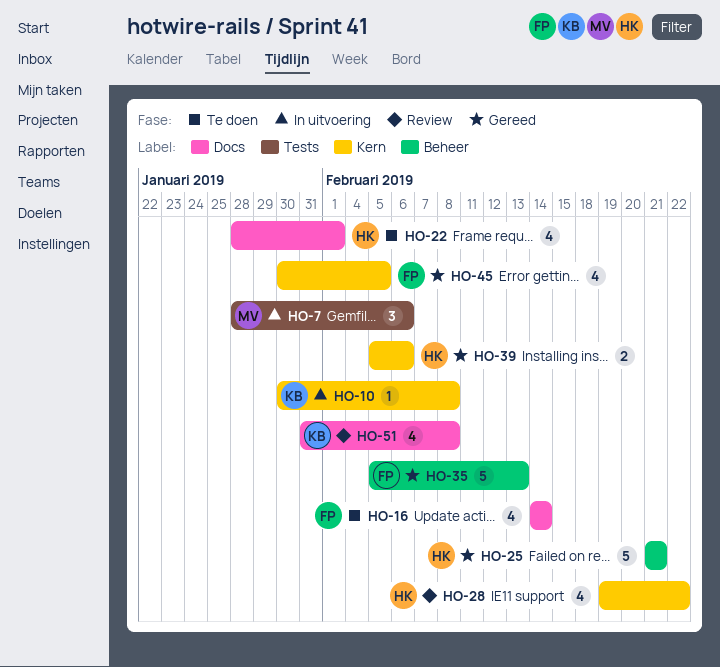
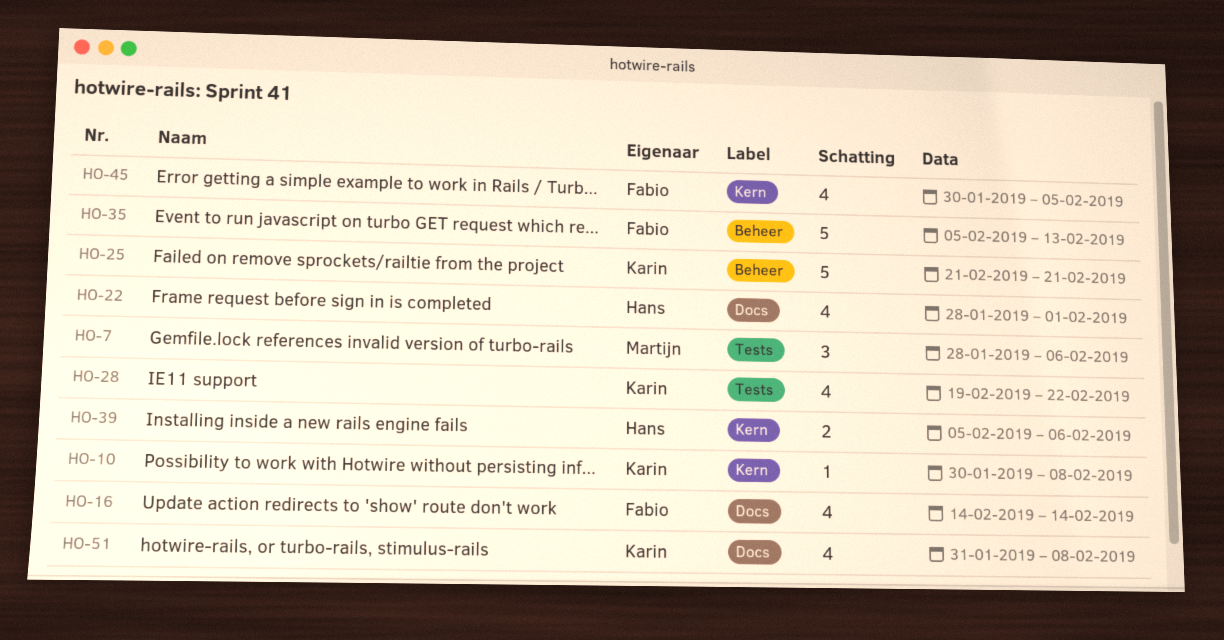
HO-25, owner: Hans -> Karin
HO-28, owner: Hans -> Karin
HO-28, label: Kern -> Tests

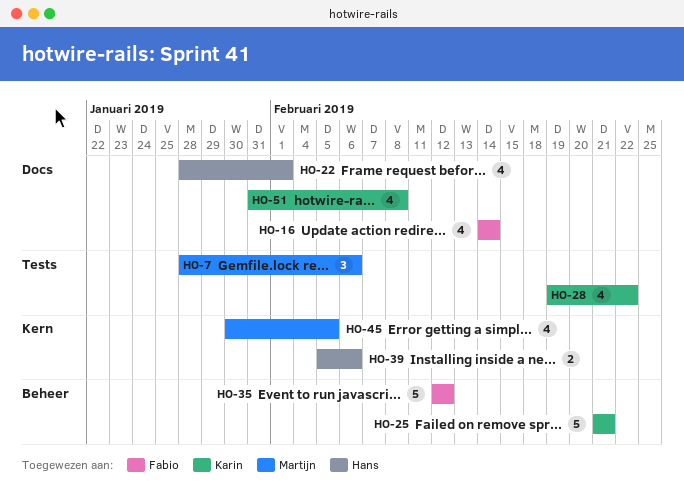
HO-10: present -> none
HO-35, start: Feb 5 -> Feb 12
HO-35, due: Feb 13 -> Feb 12
HO-45, owner: Fabio -> Martijn

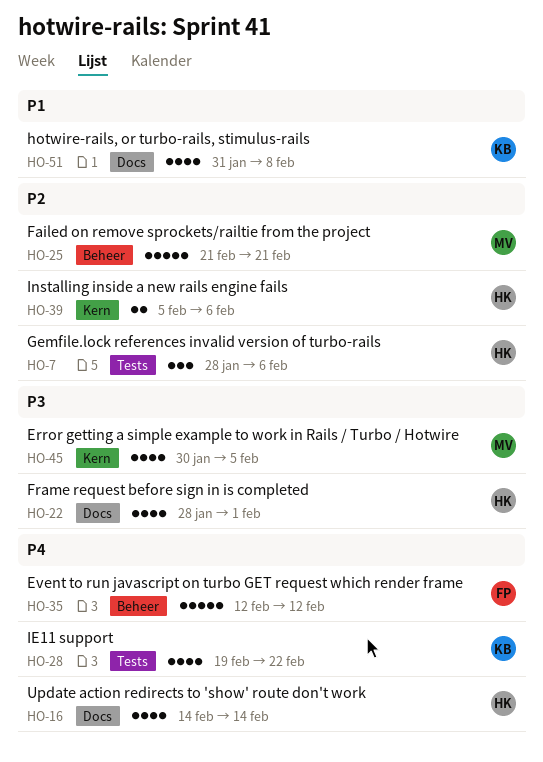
HO-7, owner: Martijn -> Hans
HO-16, owner: Fabio -> Hans
HO-25, owner: Karin -> Martijn

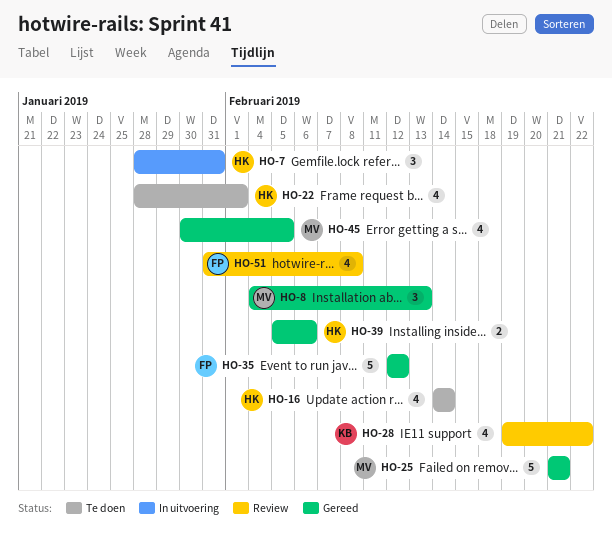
HO-7, due: Feb 6 -> Jan 31
HO-8: none -> present
HO-51, owner: KB -> FP

